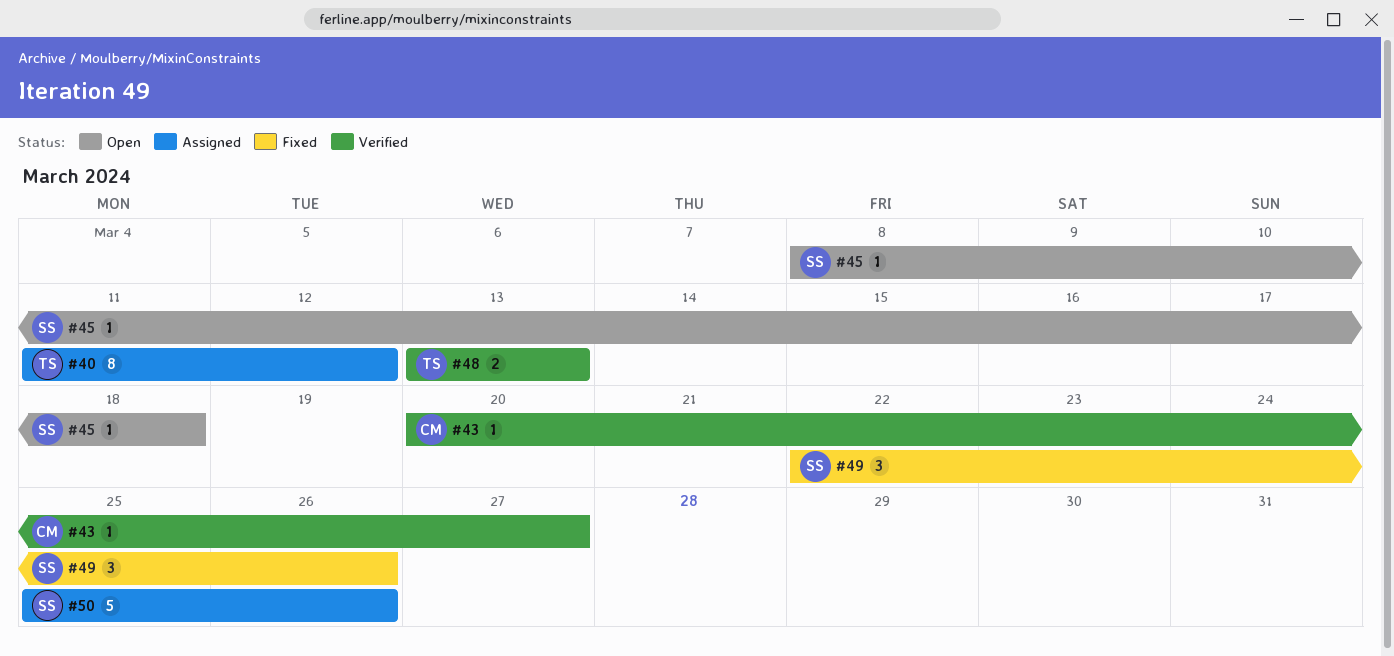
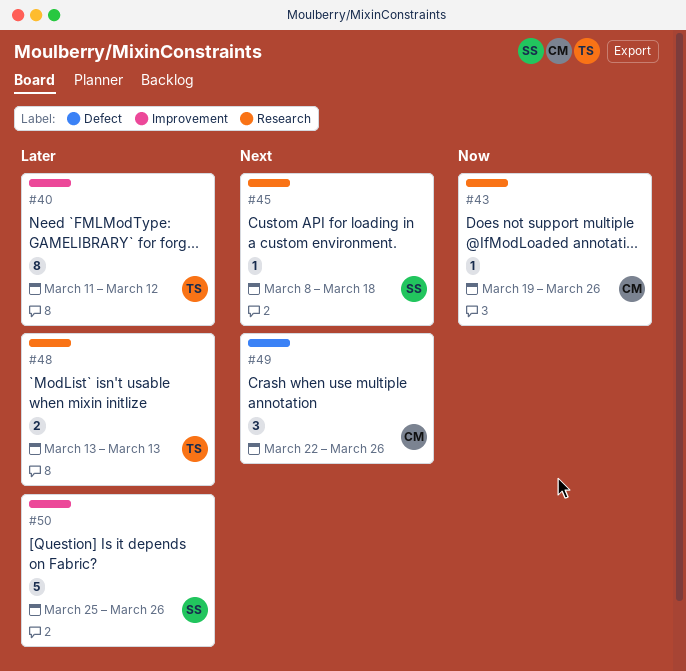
#43, start: Mar 20 -> Mar 19
#43, due: Mar 27 -> Mar 26
#49, owner: SS -> CM

